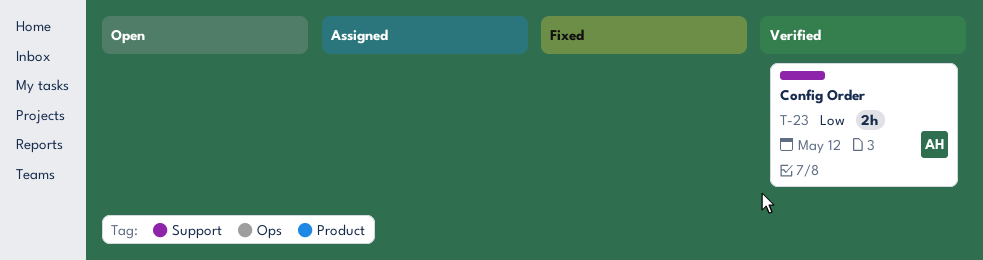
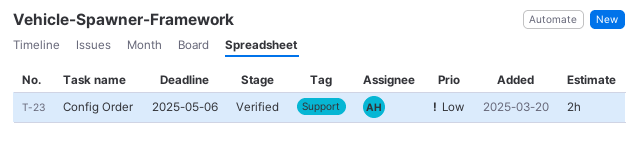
T-23, due: May 12 -> May 6

